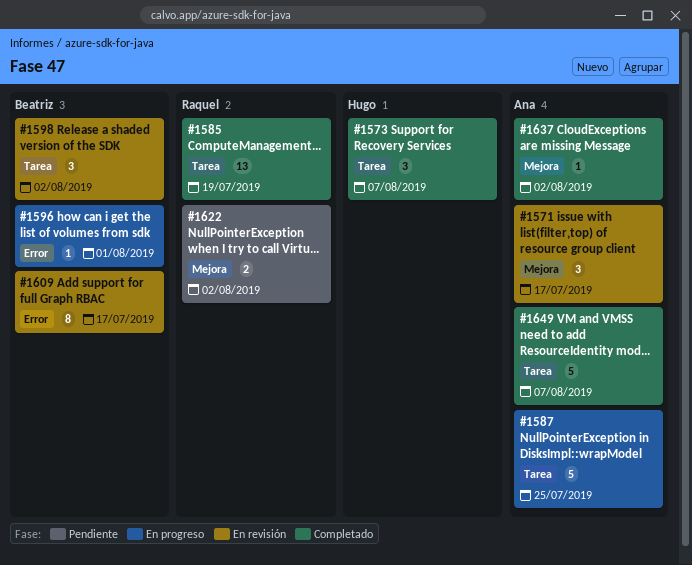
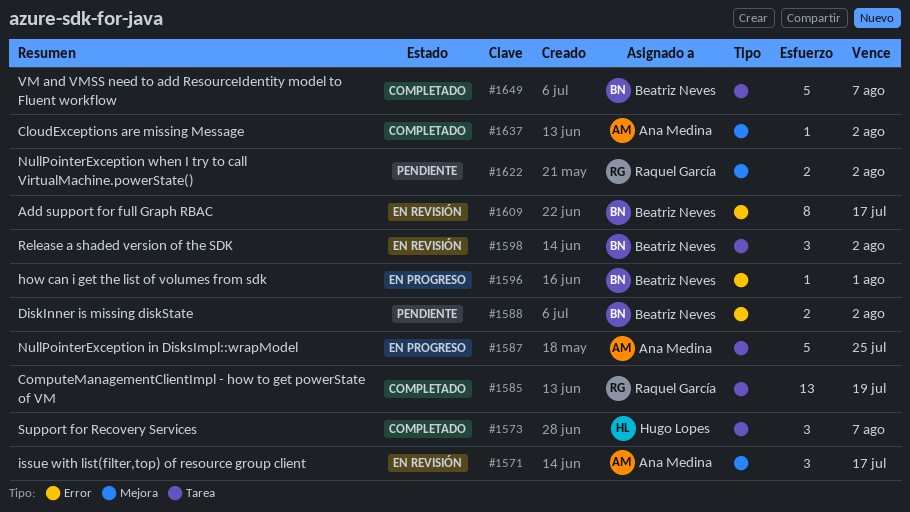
#1588: none -> present
#1649, owner: Ana Medina -> Beatriz Neves

